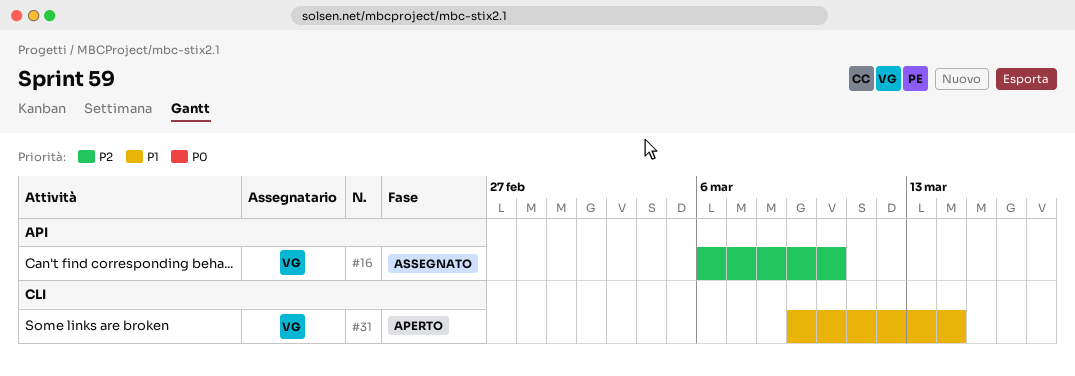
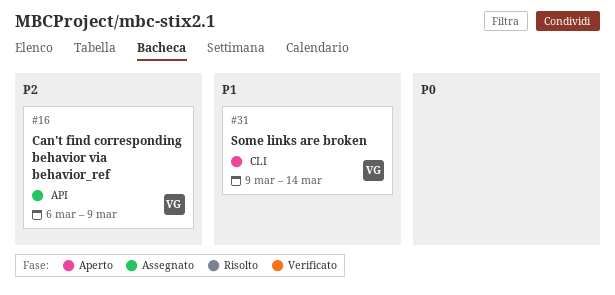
#16, due: Mar 10 -> Mar 9

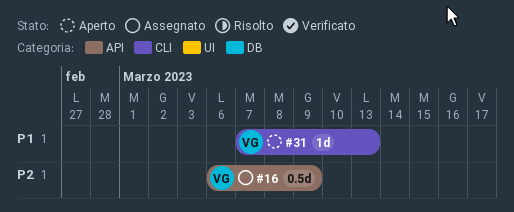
#31, start: Mar 9 -> Mar 7
#31, due: Mar 14 -> Mar 13

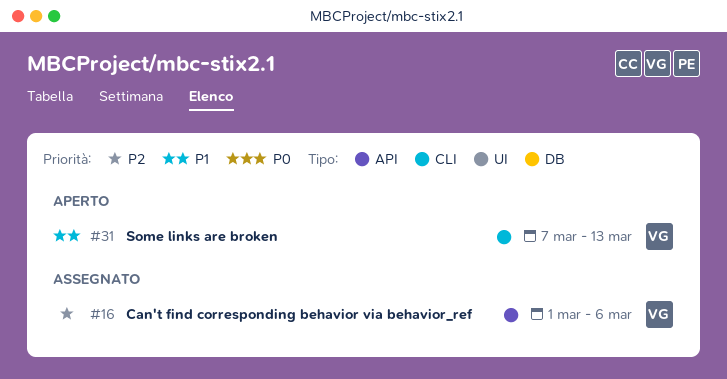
#16, start: Mar 6 -> Mar 1
#16, due: Mar 9 -> Mar 6

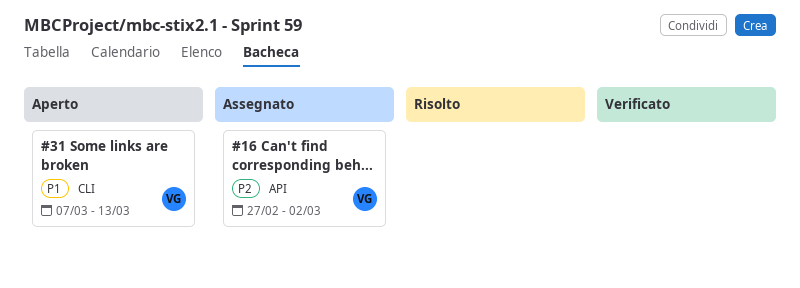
#16, start: Mar 1 -> Feb 27
#16, due: Mar 6 -> Mar 2

